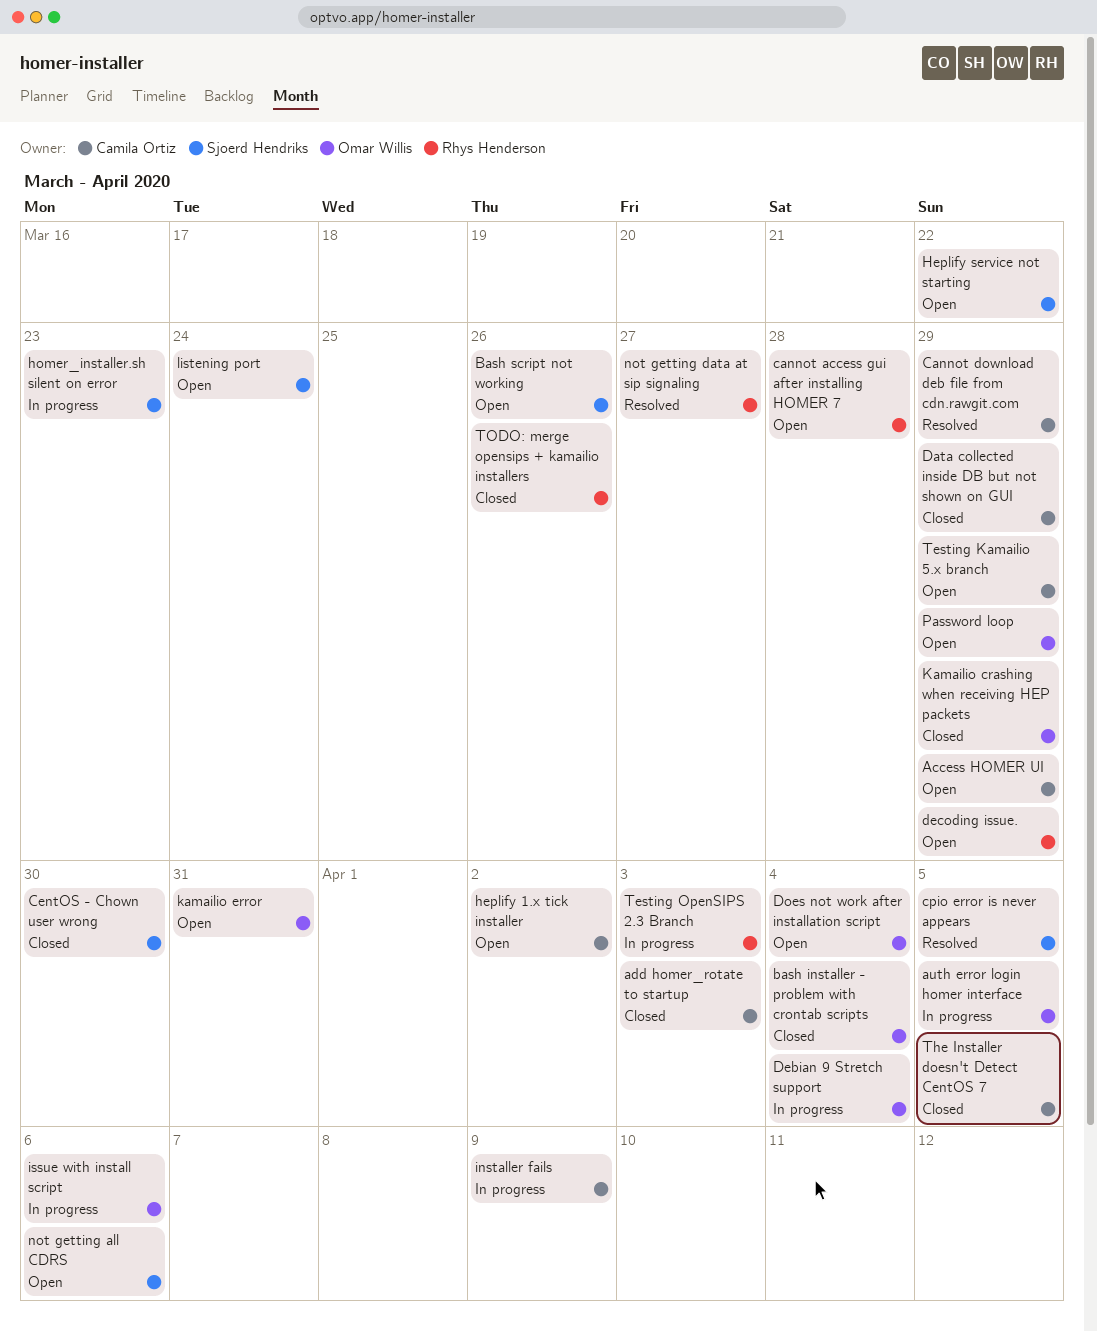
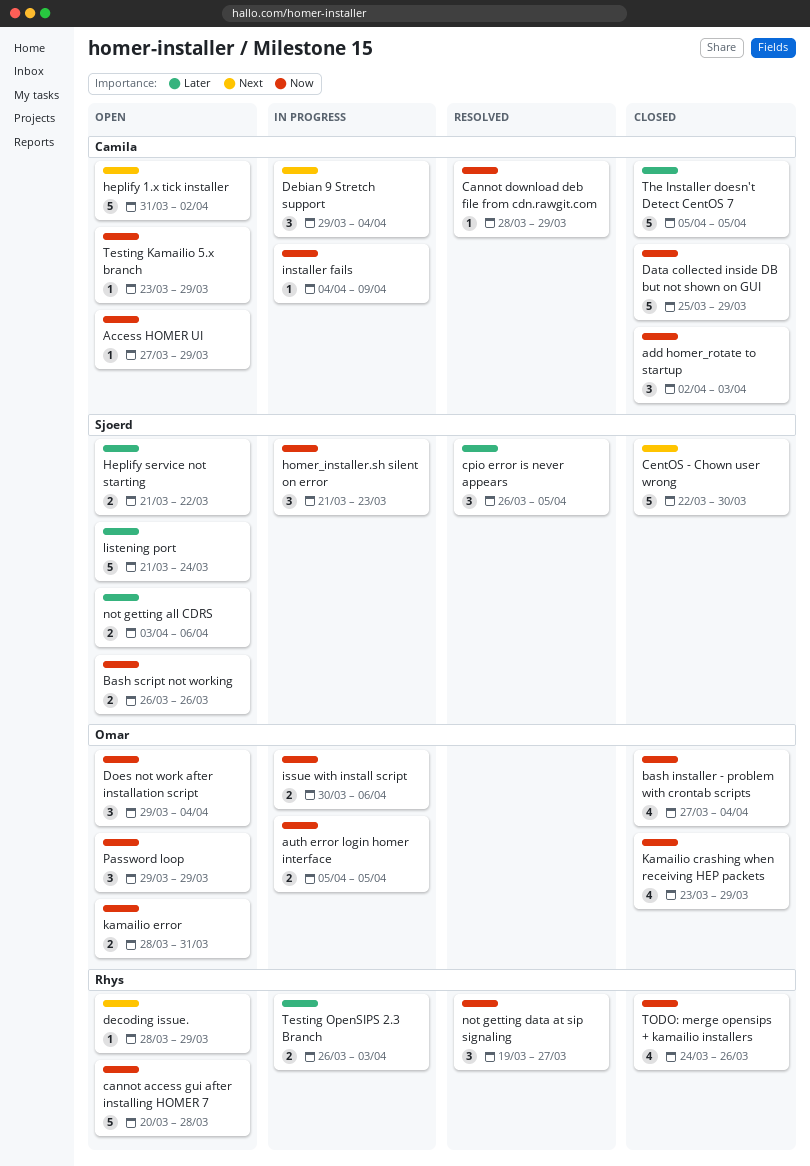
Debian 9 Stretch support, owner: Omar Willis -> Camila Ortiz

